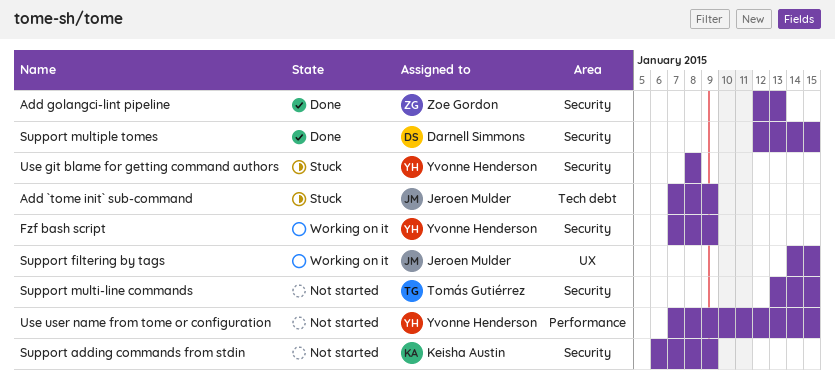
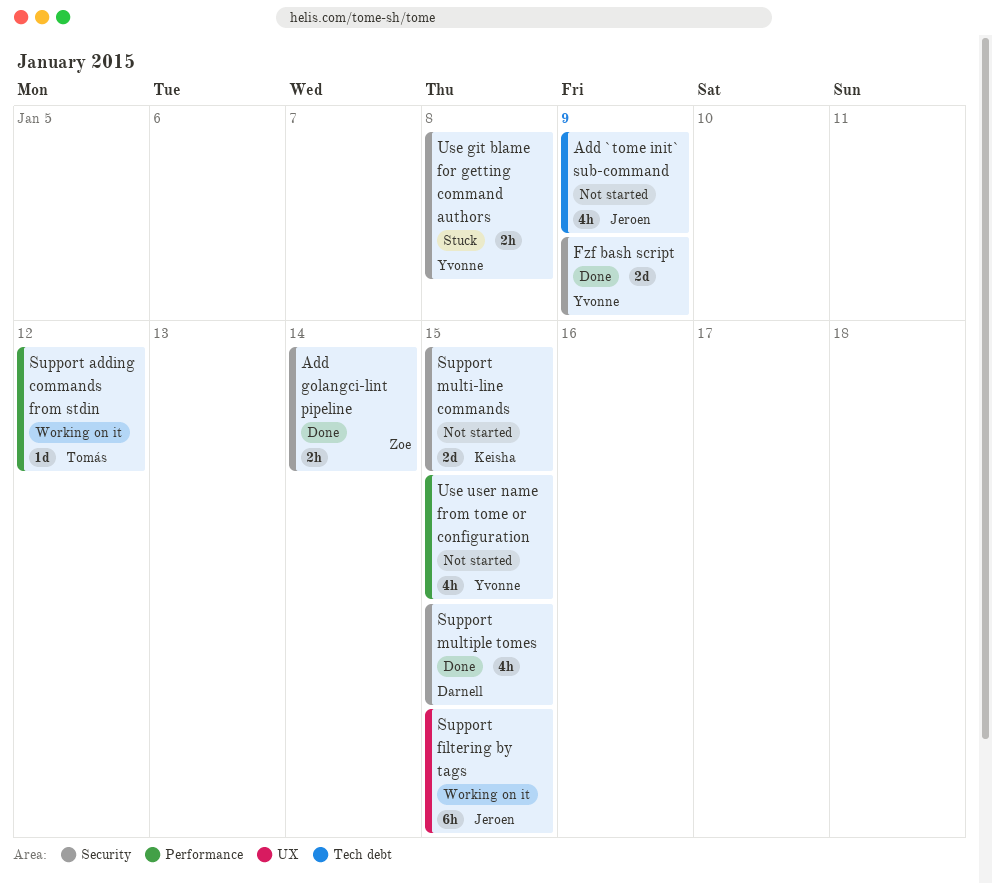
Add `tome init` sub-command, status: Stuck -> Not started
Add golangci-lint pipeline, due: Jan 13 -> Jan 14
Fzf bash script, status: Working on it -> Done
Support adding commands from stdin, status: Not started -> Working on it
Support adding commands from stdin, owner: Keisha Austin -> Tomás Gutiérrez
Support adding commands from stdin, label: Security -> Performance
Support adding commands from stdin, due: Jan 9 -> Jan 12
Support multi-line commands, owner: Tomás Gutiérrez -> Keisha Austin

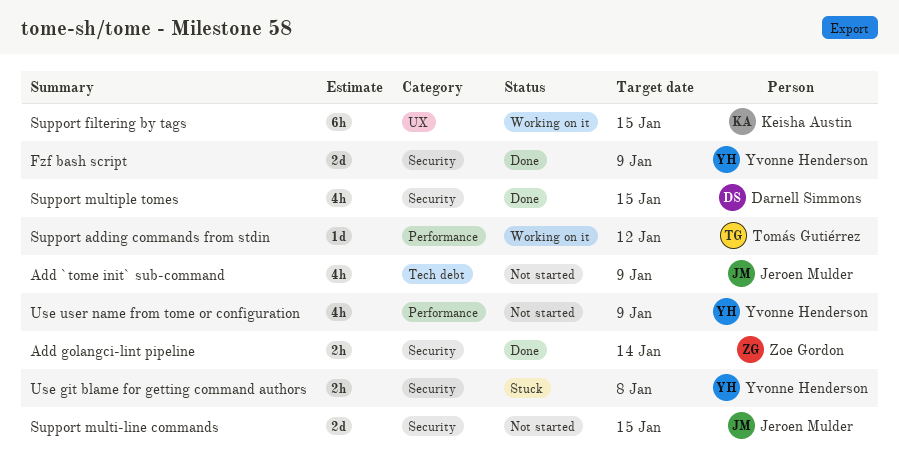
Support filtering by tags, owner: Jeroen Mulder -> Keisha Austin
Support multi-line commands, owner: Keisha Austin -> Jeroen Mulder
Use user name from tome or configuration, due: Jan 15 -> Jan 9

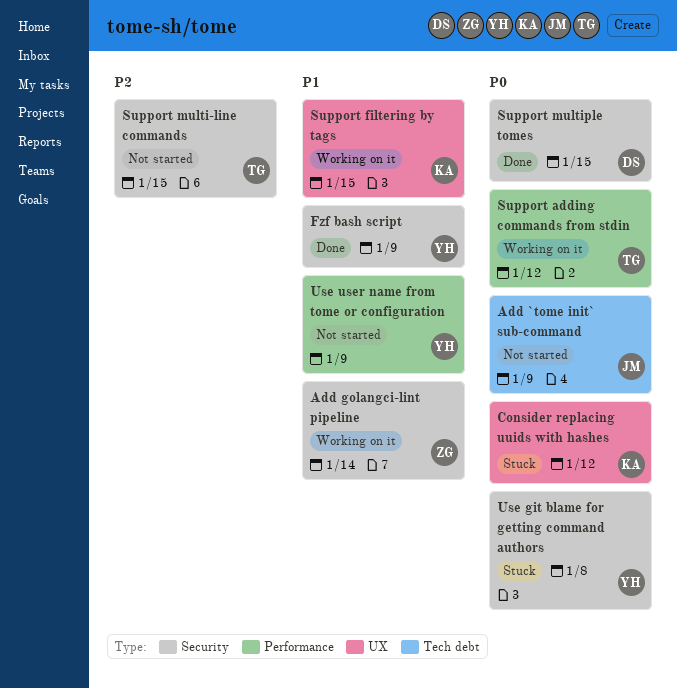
Add golangci-lint pipeline, status: Done -> Working on it
Consider replacing uuids with hashes: none -> present
Support multi-line commands, owner: Jeroen Mulder -> Tomás Gutiérrez

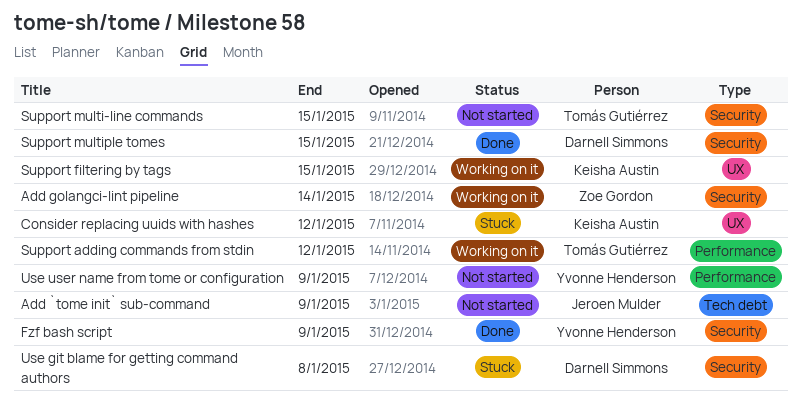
Use git blame for getting command authors, owner: Yvonne Henderson -> Darnell Simmons

